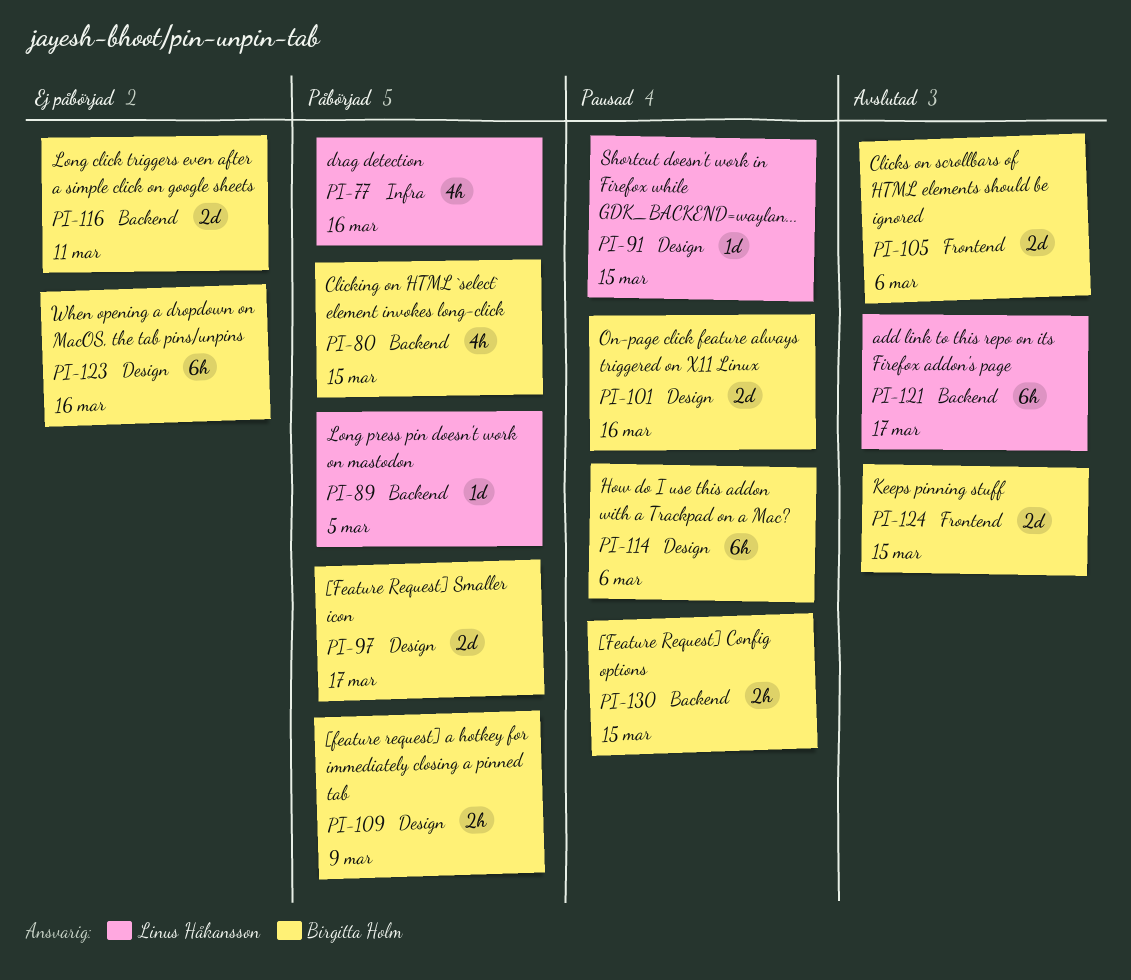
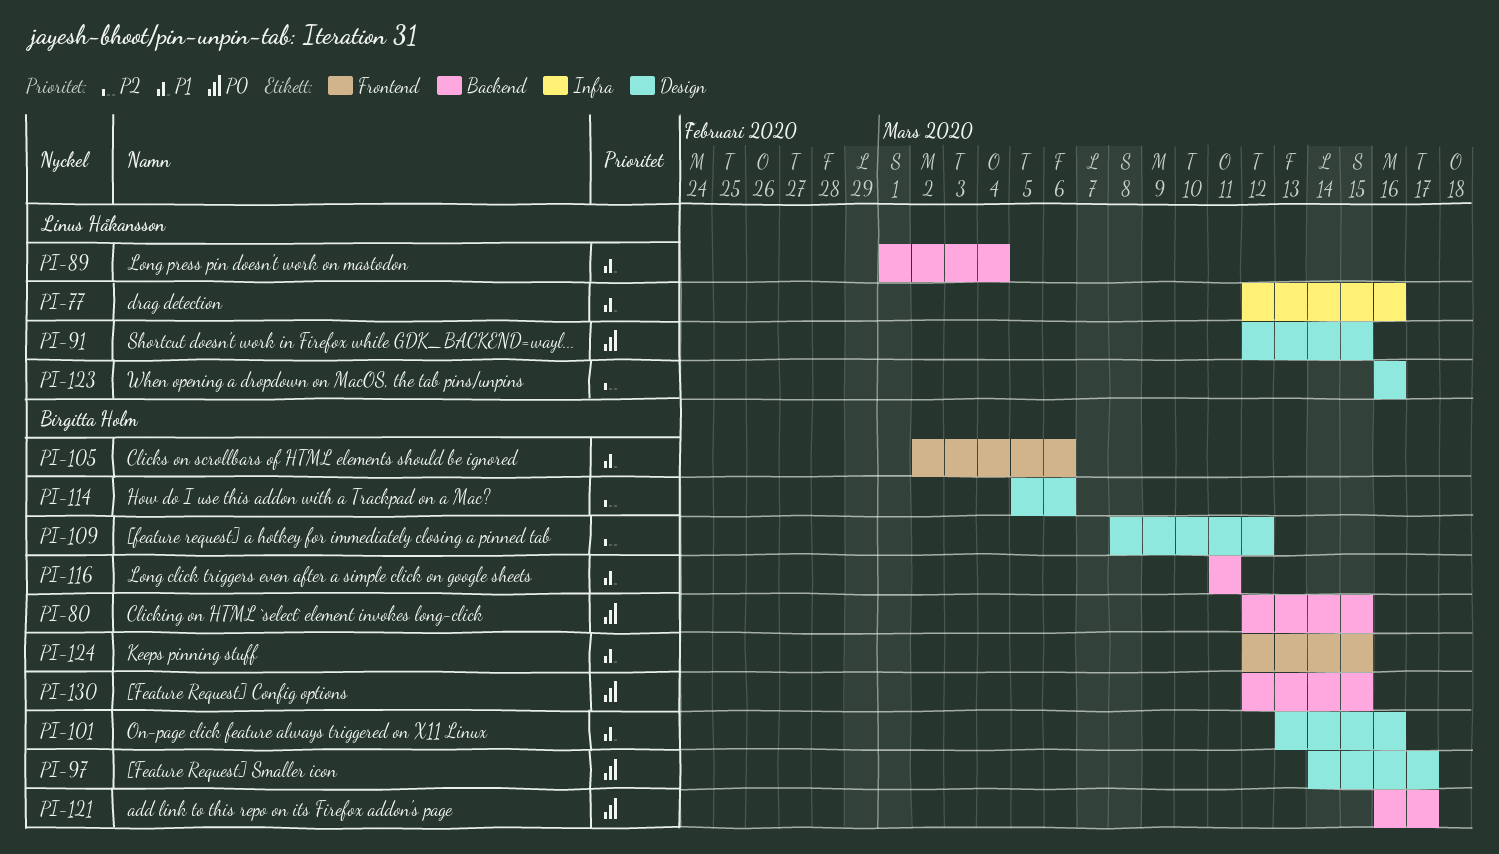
PI-89, due: Mar 5 -> Mar 4
PI-109, due: Mar 9 -> Mar 12
PI-121, owner: Linus Håkansson -> Birgitta Holm
PI-123, owner: Birgitta Holm -> Linus Håkansson

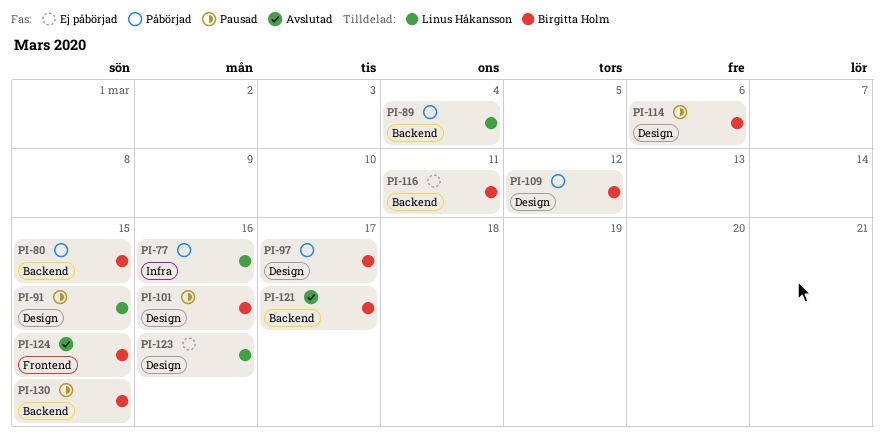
PI-105: present -> none

